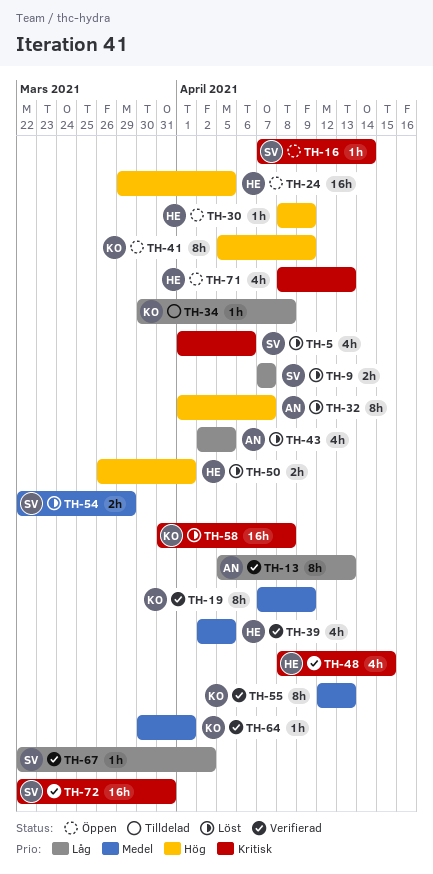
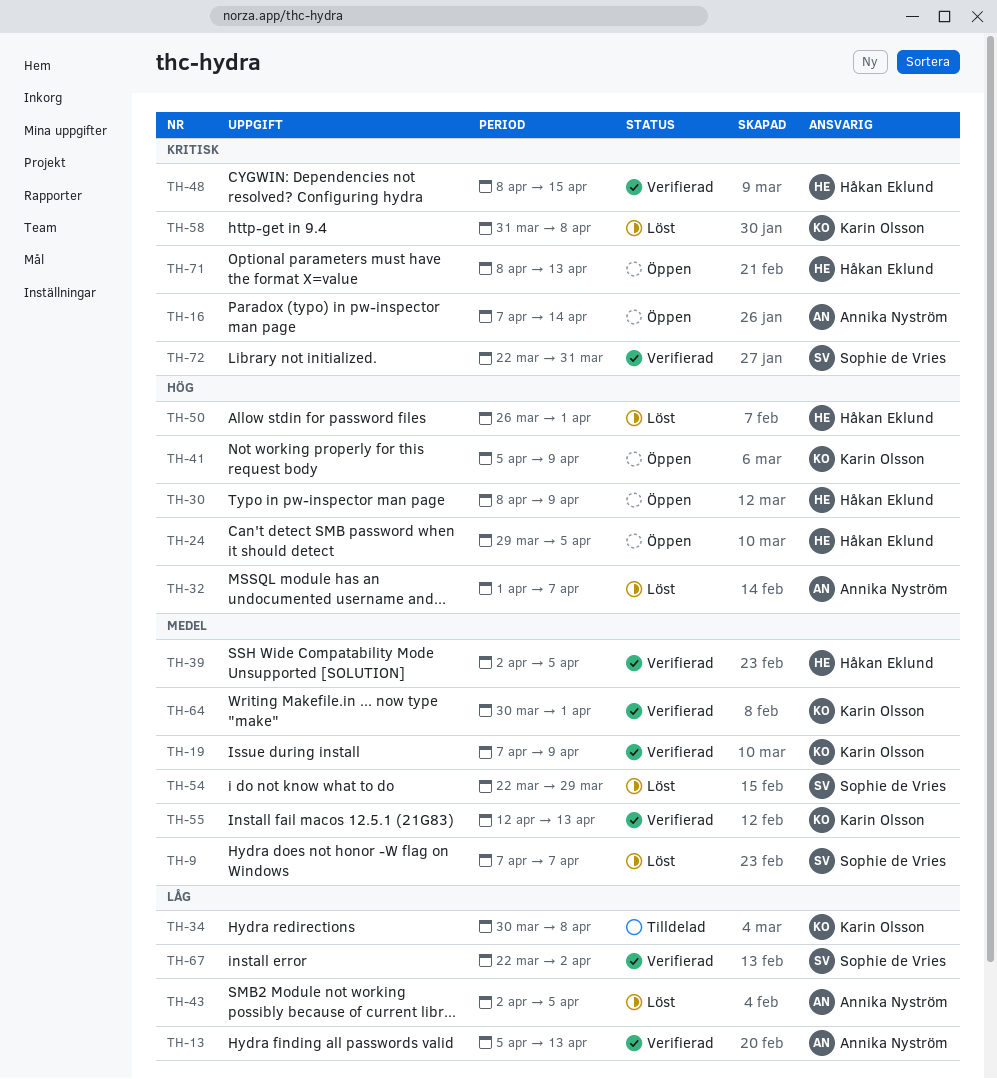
TH-5: present -> none
TH-9, priority: Låg -> Medel
TH-16, owner: Sophie de Vries -> Annika Nyström

